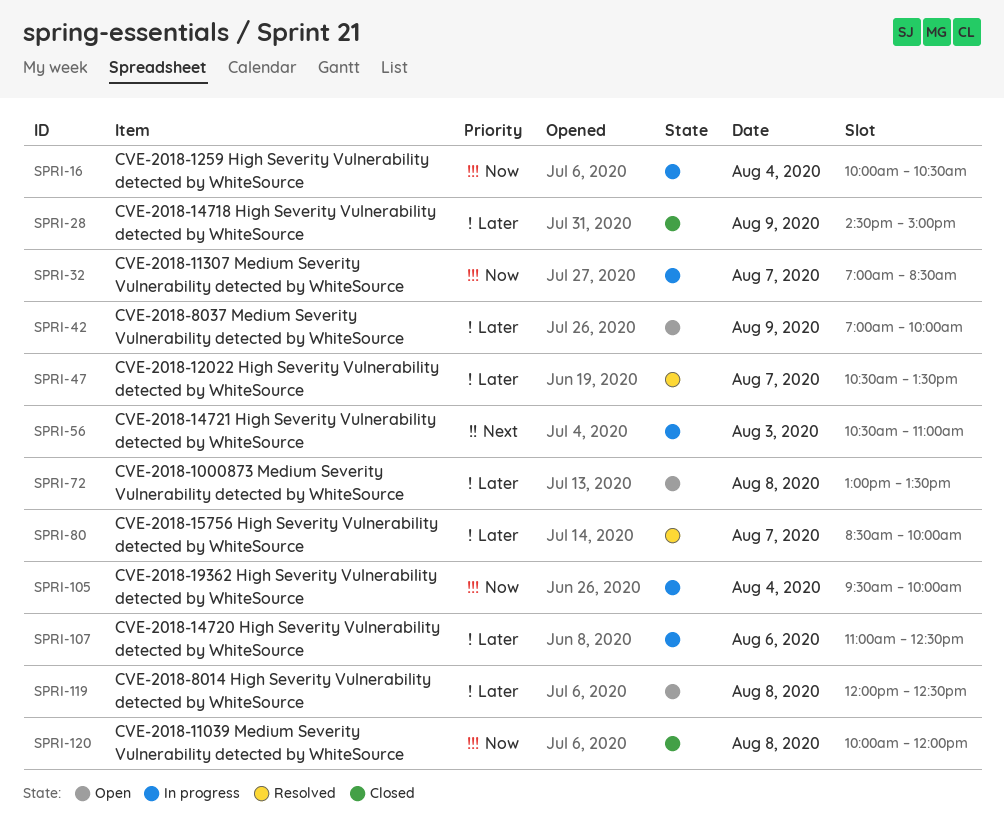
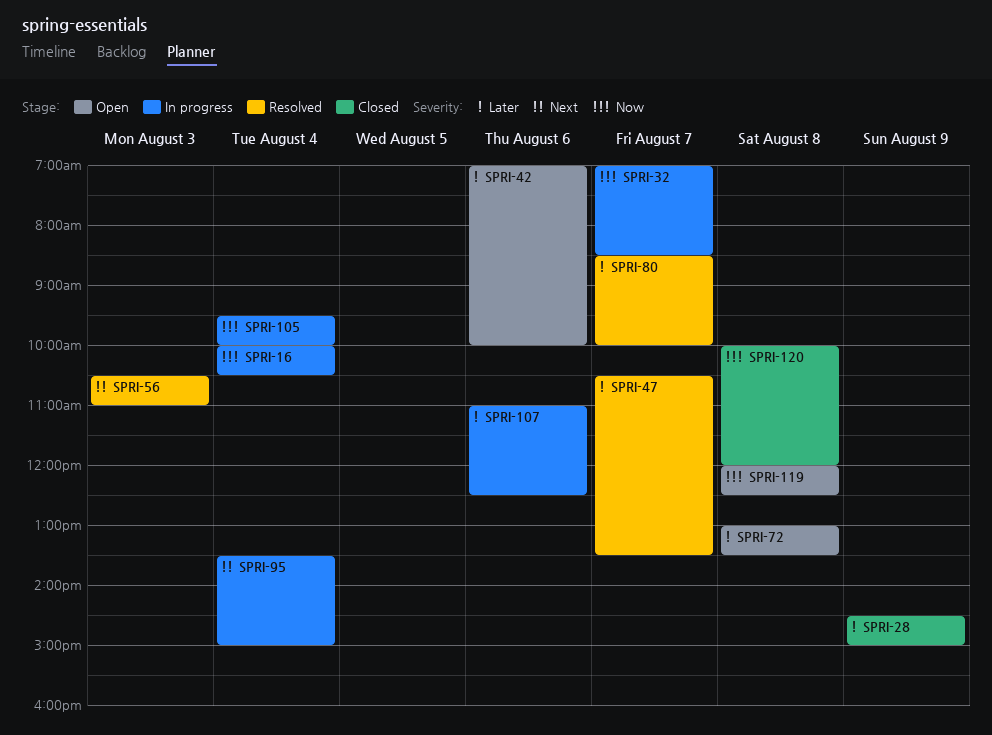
SPRI-42, day: Aug 9 -> Aug 6
SPRI-56, status: In progress -> Resolved
SPRI-95: none -> present
SPRI-119, priority: Later -> Now

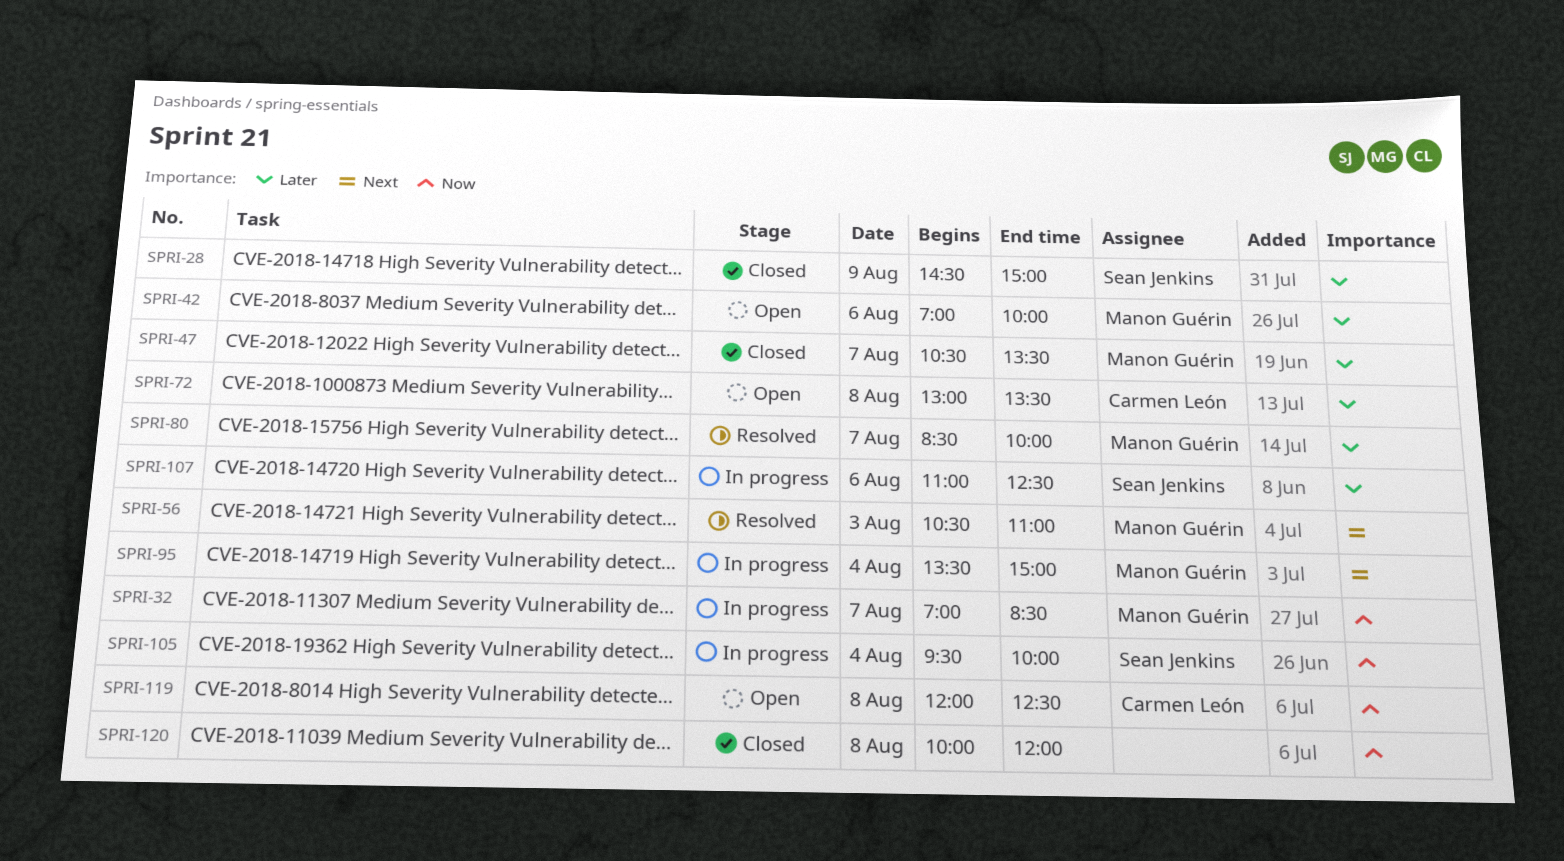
SPRI-16: present -> none
SPRI-47, status: Resolved -> Closed

